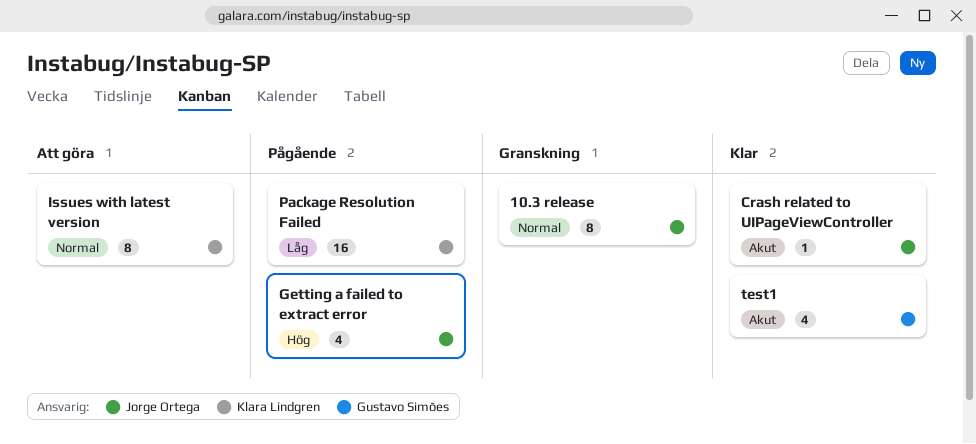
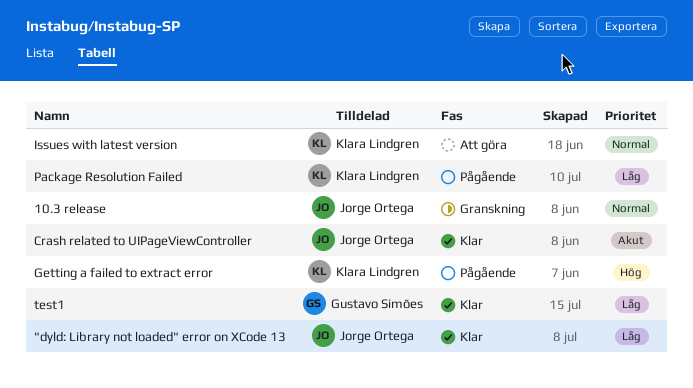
"dyld: Library not loaded" error on XCode 13: none -> present
Getting a failed to extract error, owner: Jorge Ortega -> Klara Lindgren
test1, priority: Akut -> Låg

